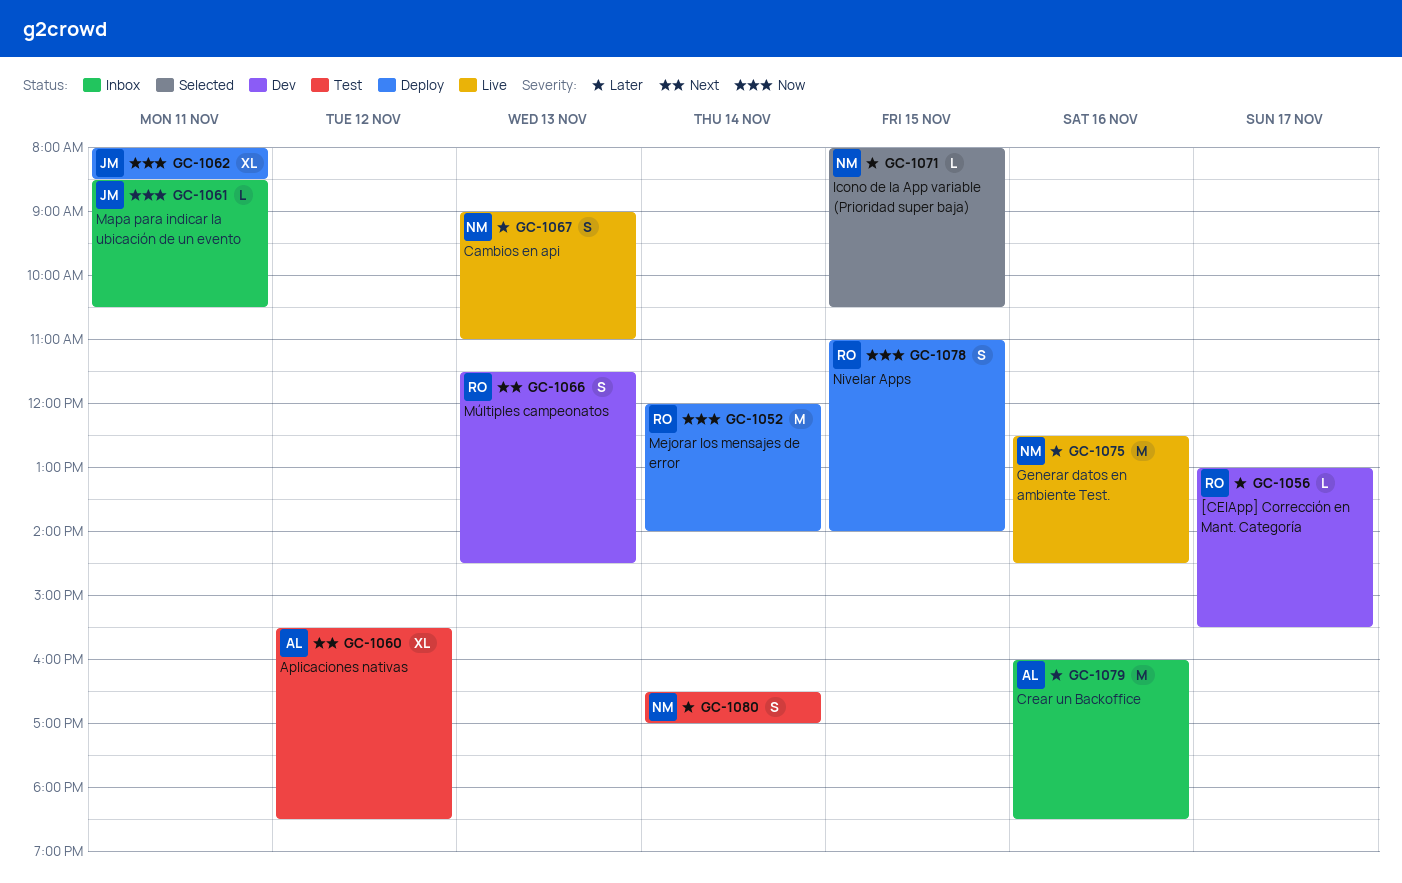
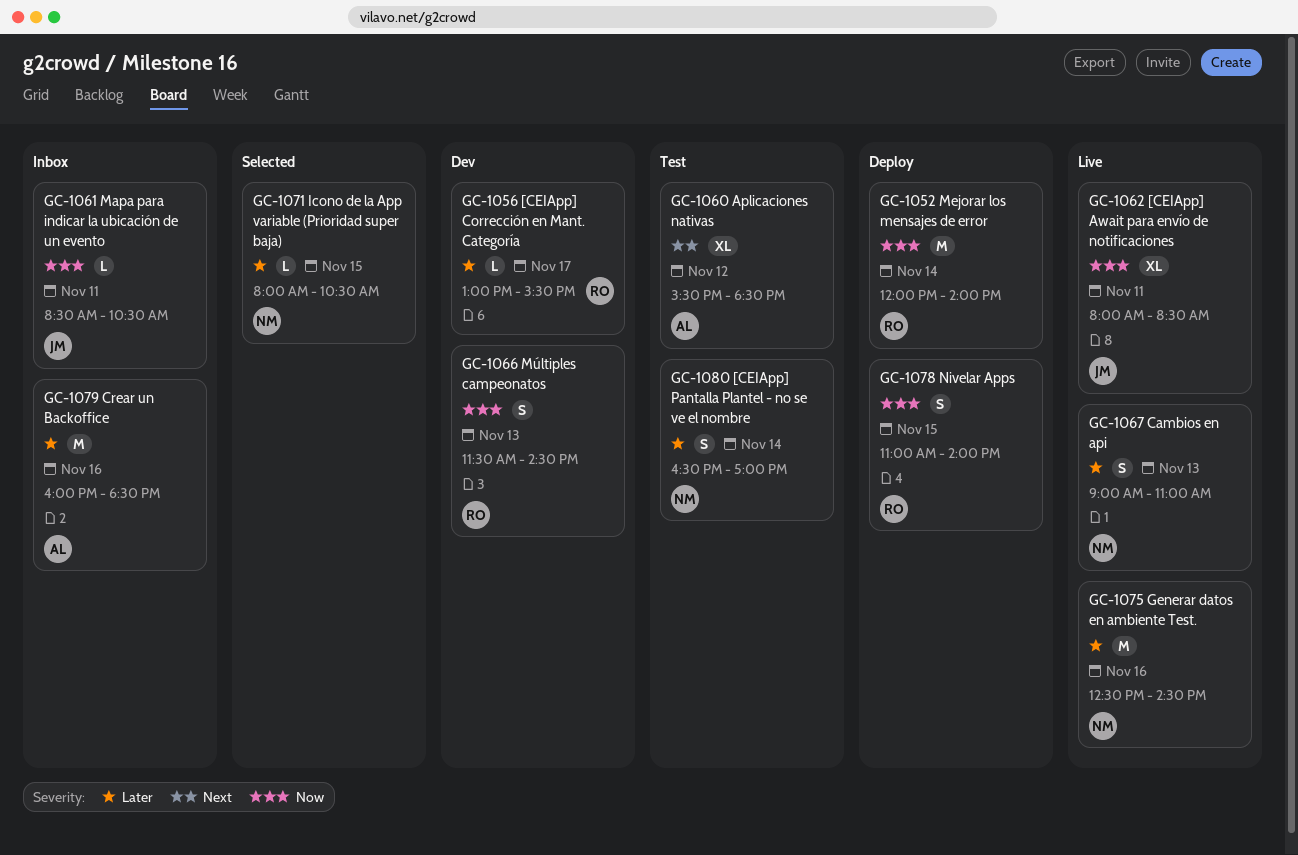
GC-1062, status: Deploy -> Live
GC-1066, priority: Next -> Now

